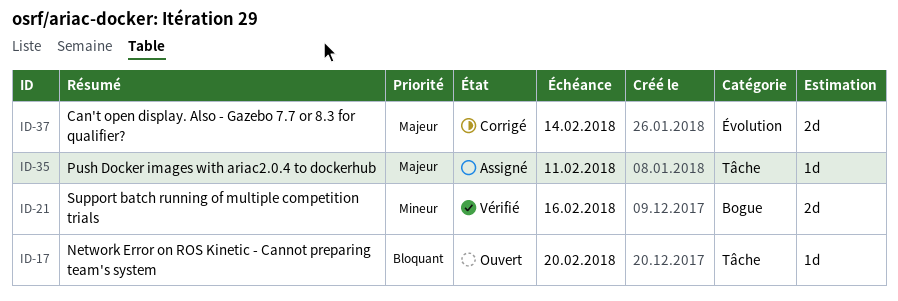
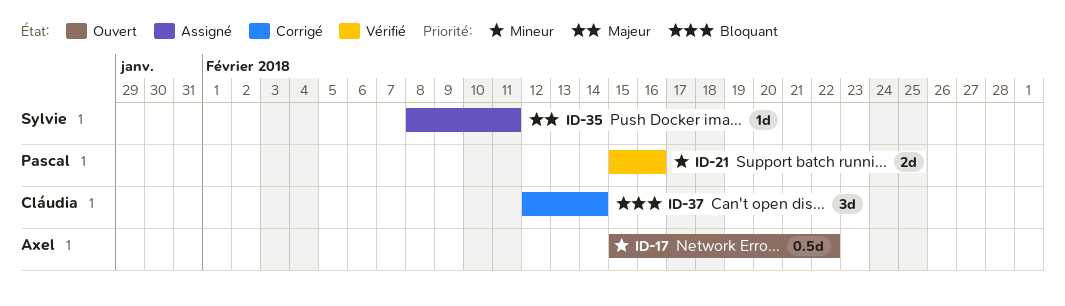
ID-17, priority: Bloquant -> Mineur
ID-17, estimate: 1d -> 0.5d
ID-17, due: Feb 20 -> Feb 22
ID-37, priority: Majeur -> Bloquant
ID-37, estimate: 2d -> 3d

